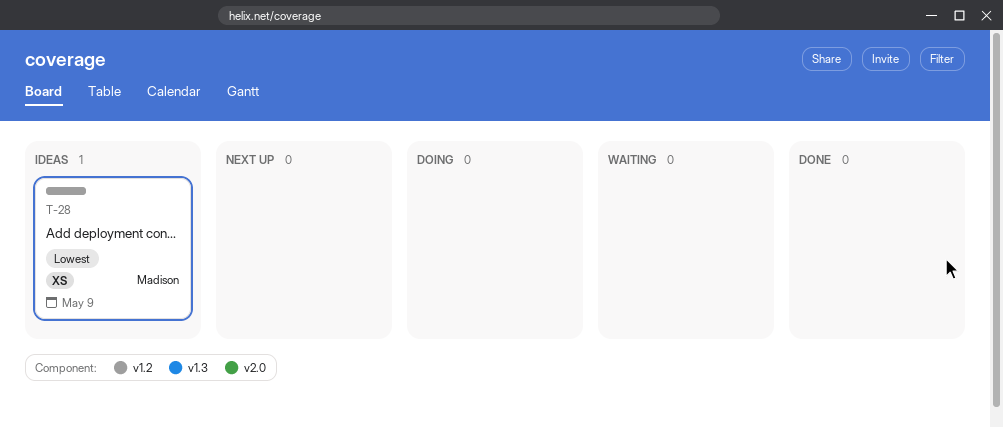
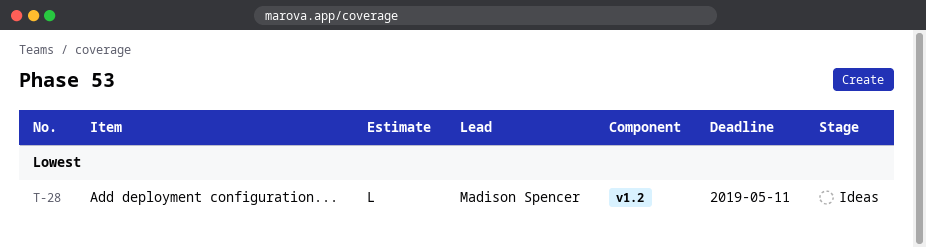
T-28, estimate: XS -> L
T-28, due: May 9 -> May 11

